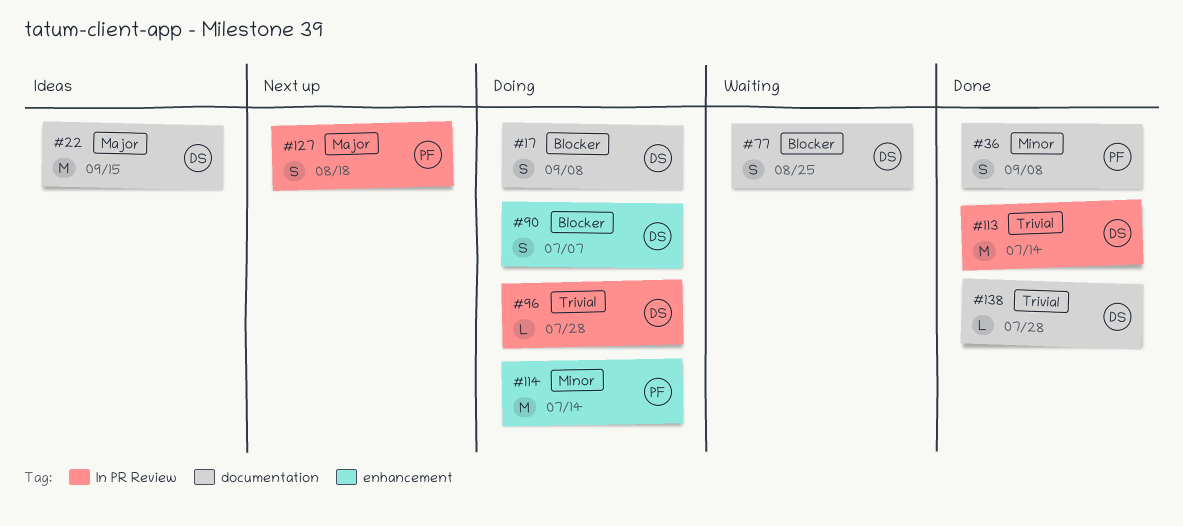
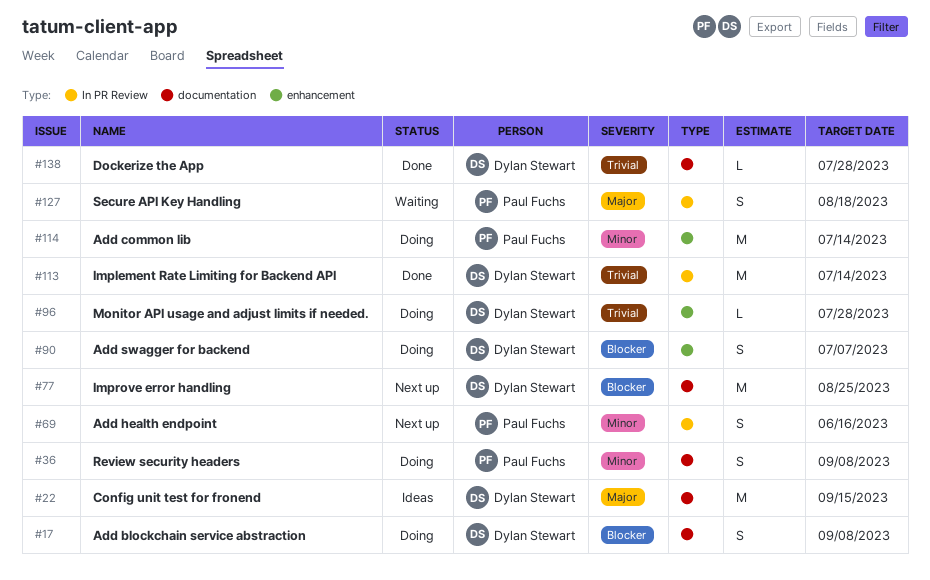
#36, status: Done -> Doing
#69: none -> present
#77, status: Waiting -> Next up
#77, estimate: S -> M
#96, label: In PR Review -> enhancement
#127, status: Next up -> Waiting

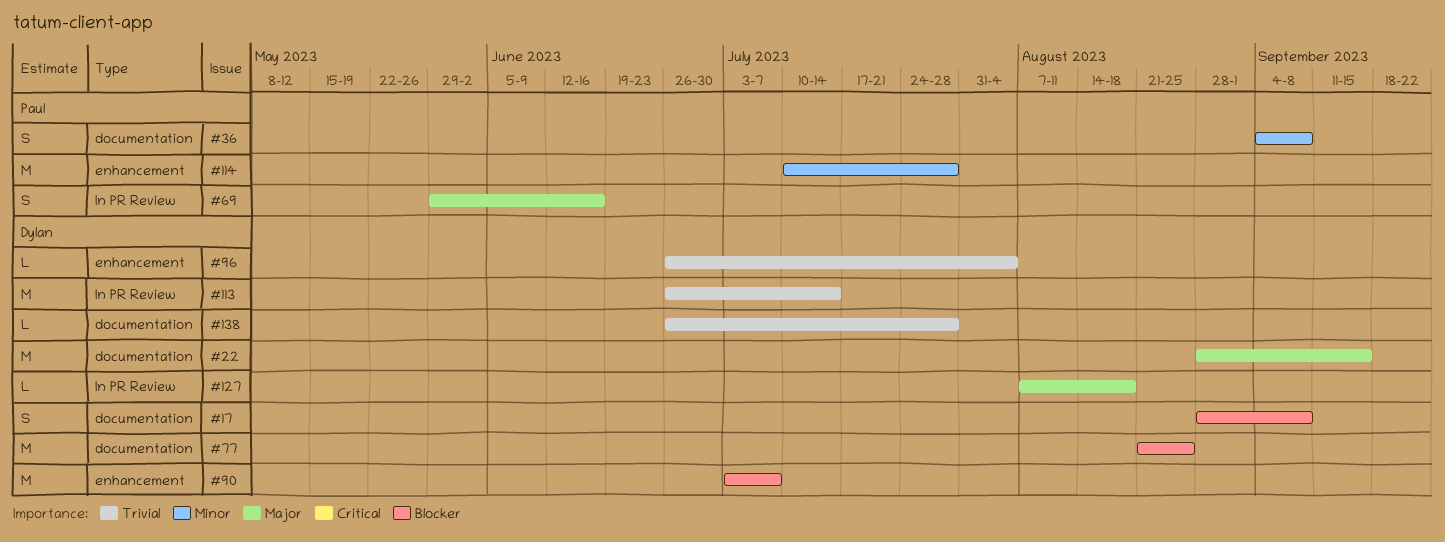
#69, priority: Minor -> Major
#90, estimate: S -> M
#96, due: Jul 28 -> Aug 4
#114, due: Jul 14 -> Jul 28
#127, owner: Paul Fuchs -> Dylan Stewart
#127, estimate: S -> L

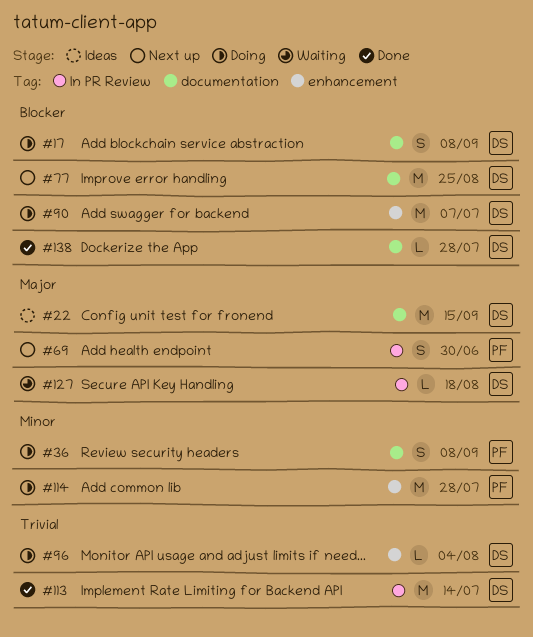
#69, due: Jun 16 -> Jun 30
#138, priority: Trivial -> Blocker

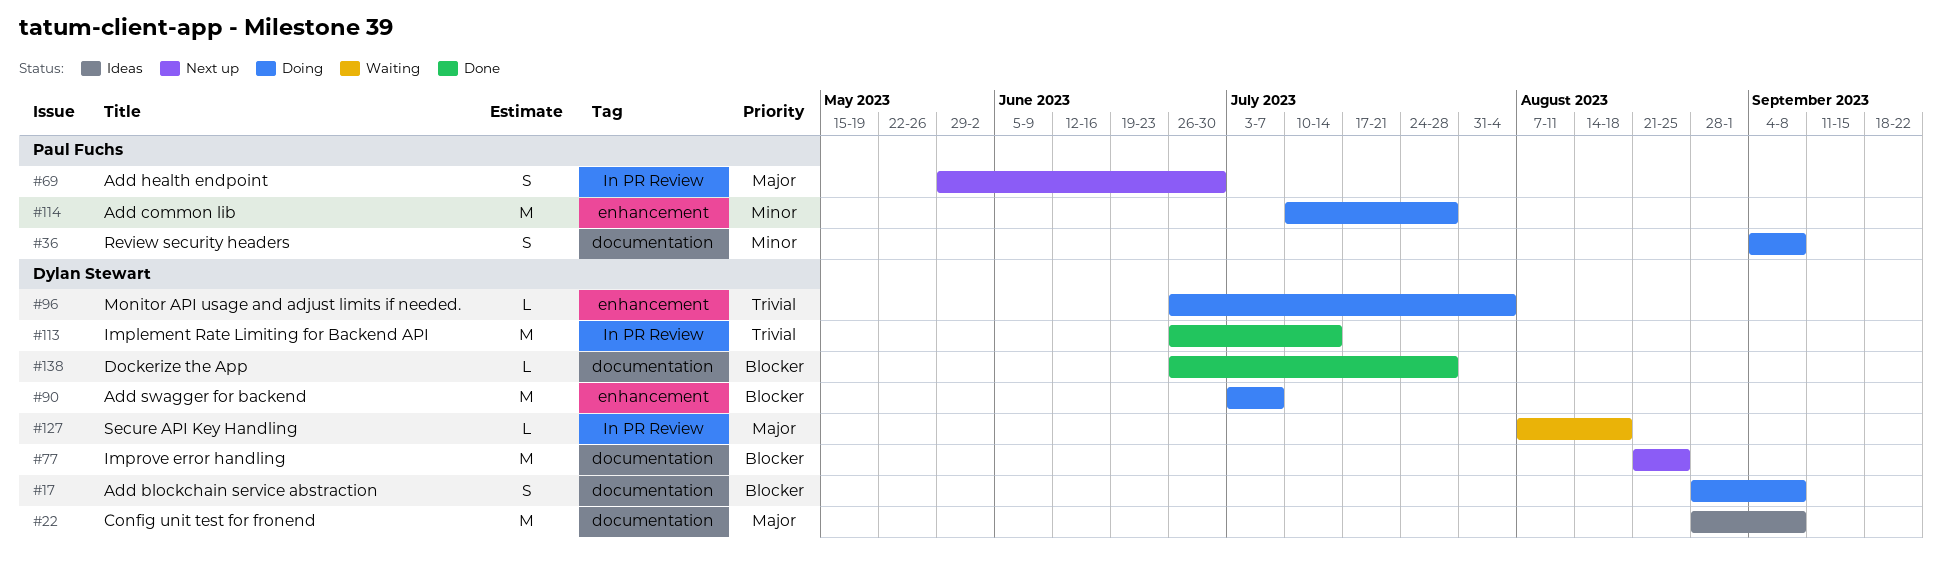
#22, due: Sep 15 -> Sep 8

